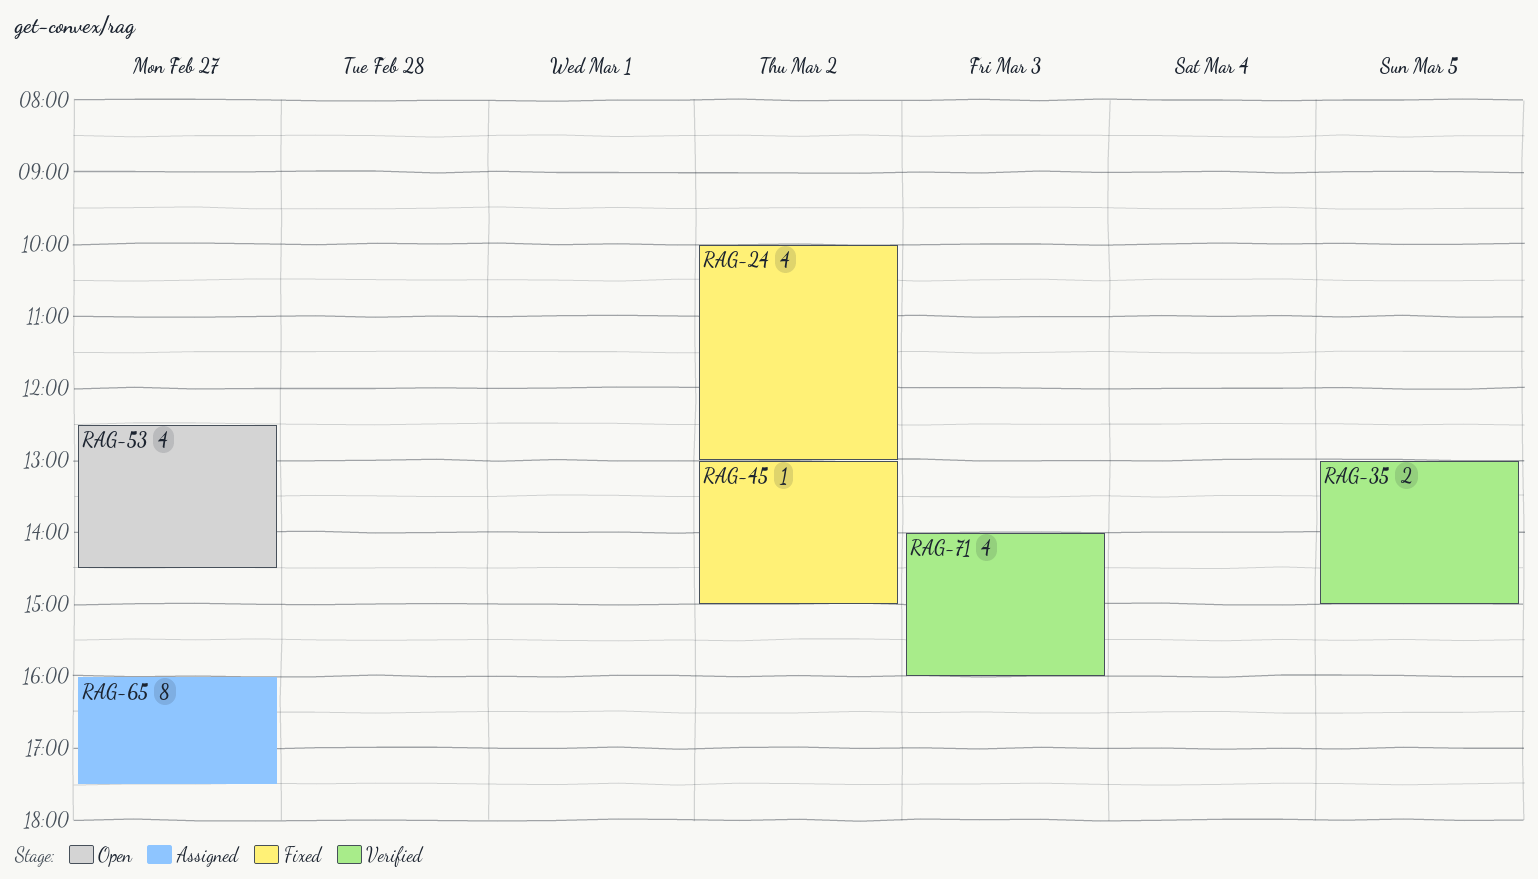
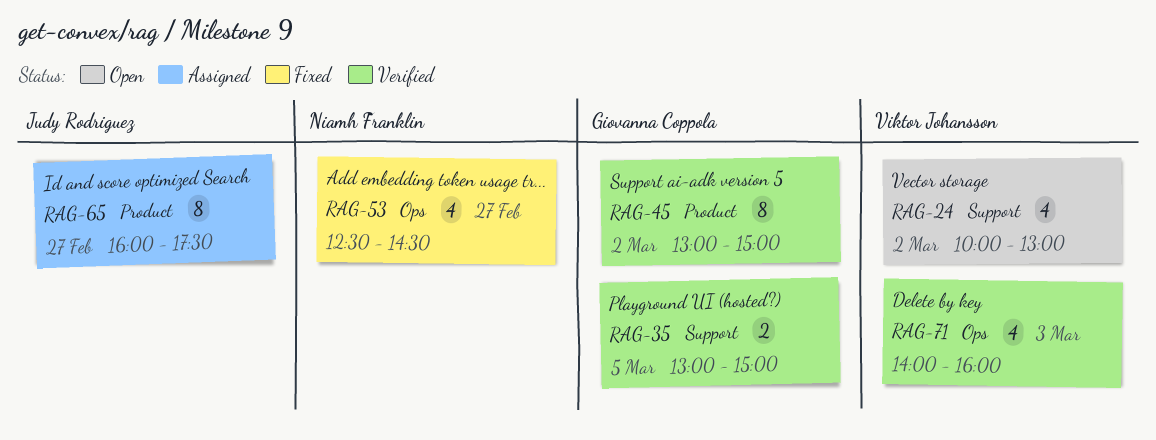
RAG-24, status: Fixed -> Open
RAG-45, status: Fixed -> Verified
RAG-45, estimate: 1 -> 8
RAG-53, status: Open -> Fixed

